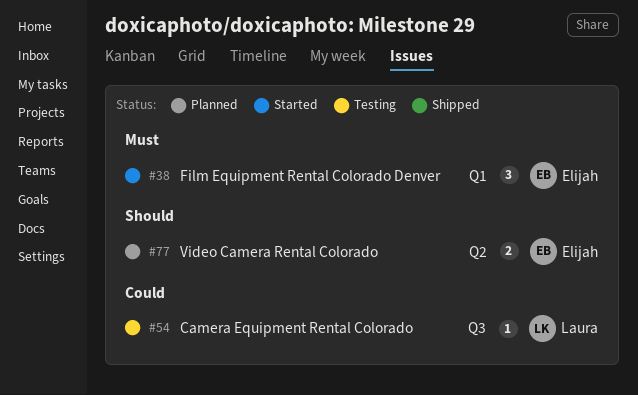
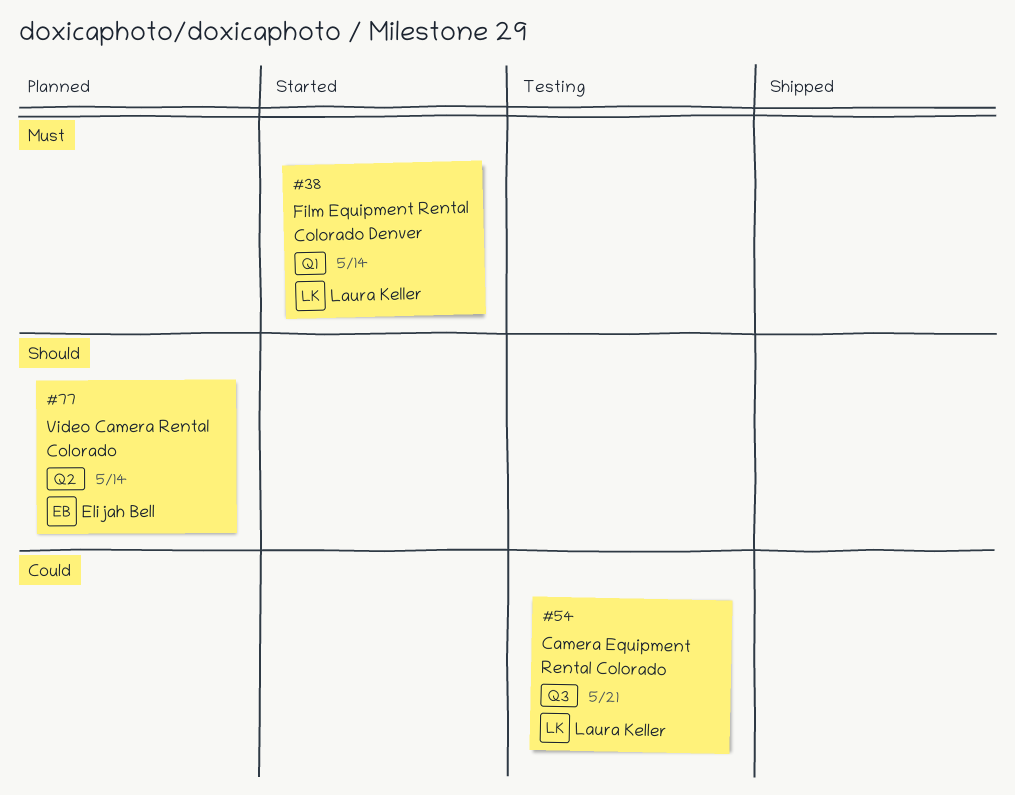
#38, owner: Elijah Bell -> Laura Keller

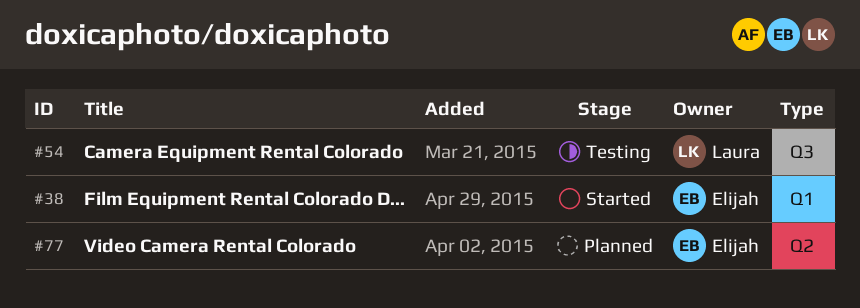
#38, owner: Laura Keller -> Elijah Bell

